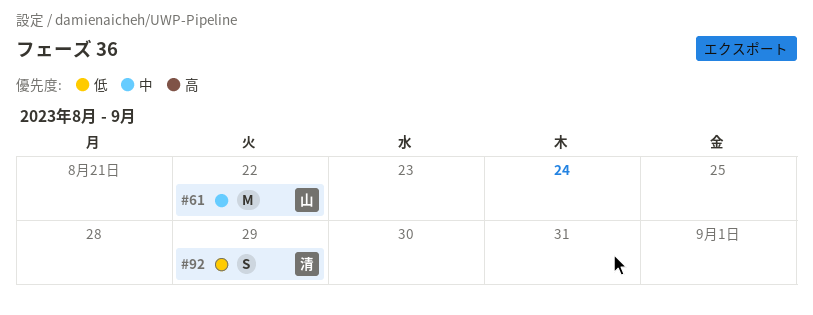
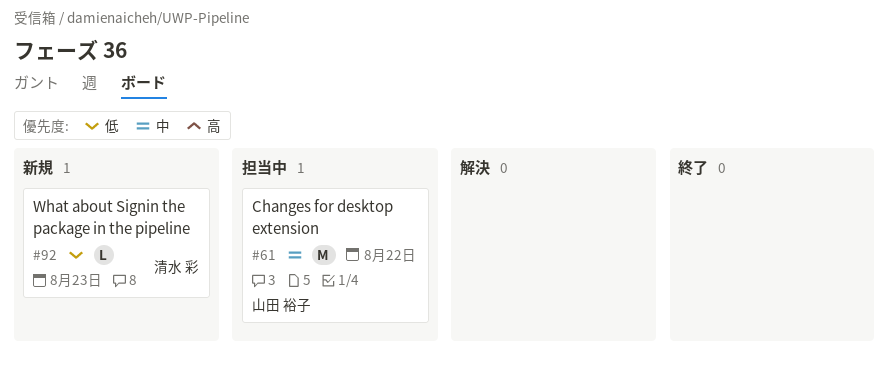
#92, estimate: S -> L
#92, due: Aug 29 -> Aug 23

